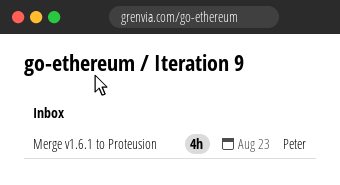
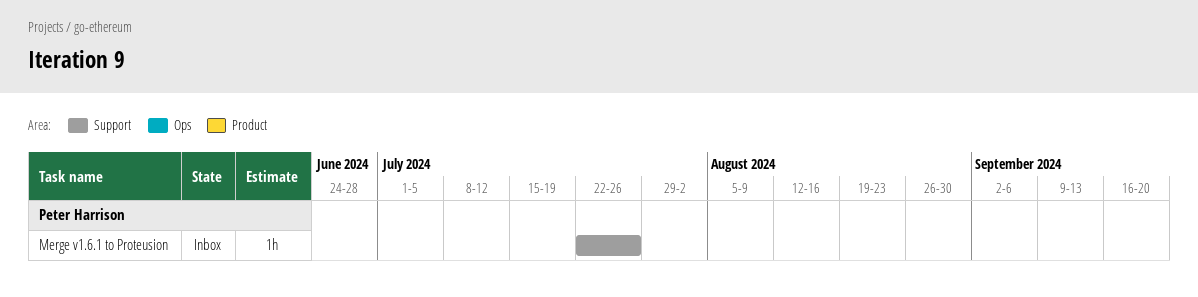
Merge v1.6.1 to Proteusion, estimate: 4h -> 1h
Merge v1.6.1 to Proteusion, due: Aug 23 -> Jul 26

